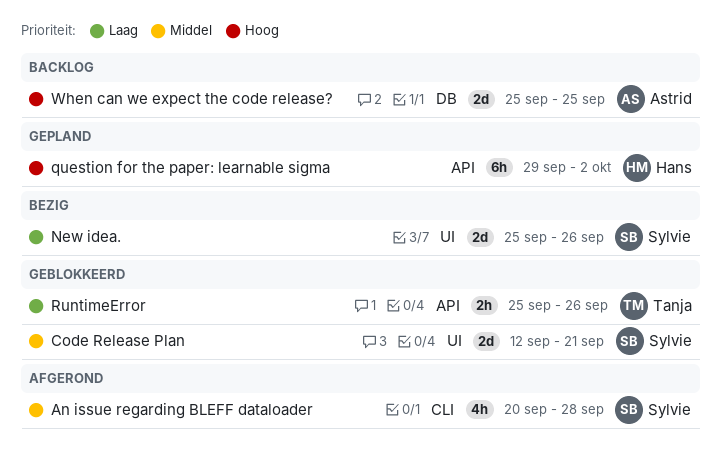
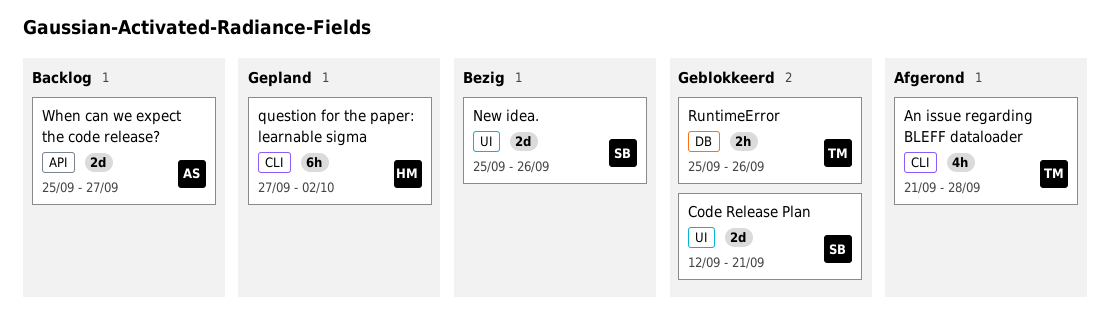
An issue regarding BLEFF dataloader, owner: Sylvie -> Tanja
An issue regarding BLEFF dataloader, start: Sep 20 -> Sep 21
question for the paper: learnable sigma, label: API -> CLI
question for the paper: learnable sigma, start: Sep 29 -> Sep 27
RuntimeError, label: API -> DB
When can we expect the code release?, label: DB -> API
When can we expect the code release?, due: Sep 25 -> Sep 27

